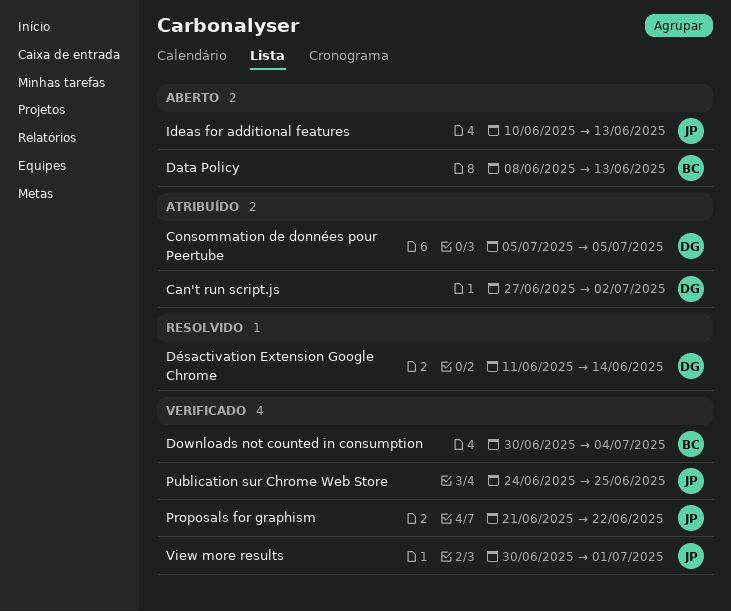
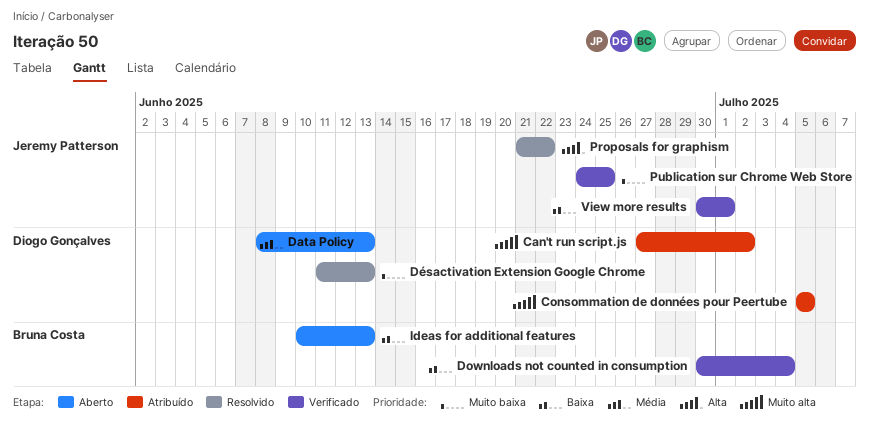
Data Policy, owner: Bruna Costa -> Diogo Gonçalves
Désactivation Extension Google Chrome, due: Jun 14 -> Jun 13
Ideas for additional features, owner: Jeremy Patterson -> Bruna Costa
Proposals for graphism, status: Verificado -> Resolvido

